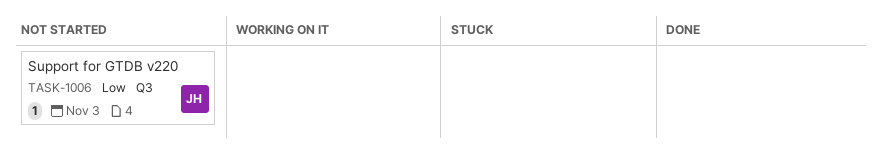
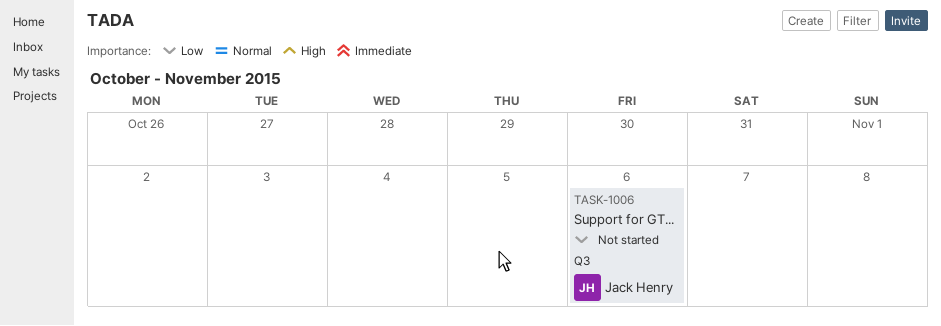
TASK-1006, due: Nov 3 -> Nov 6

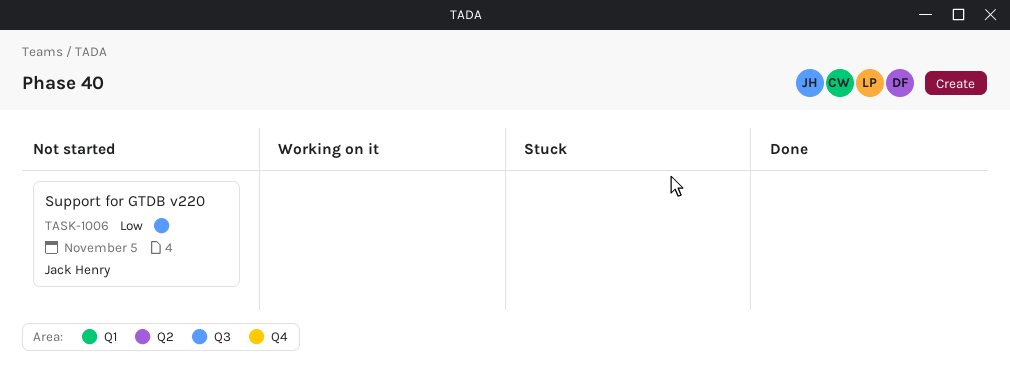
TASK-1006, due: Nov 6 -> Nov 5

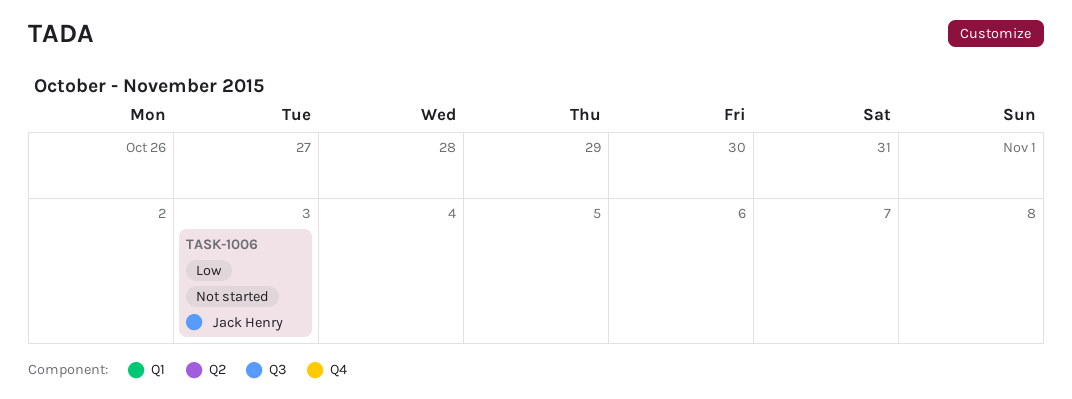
TASK-1006, due: Nov 5 -> Nov 3

